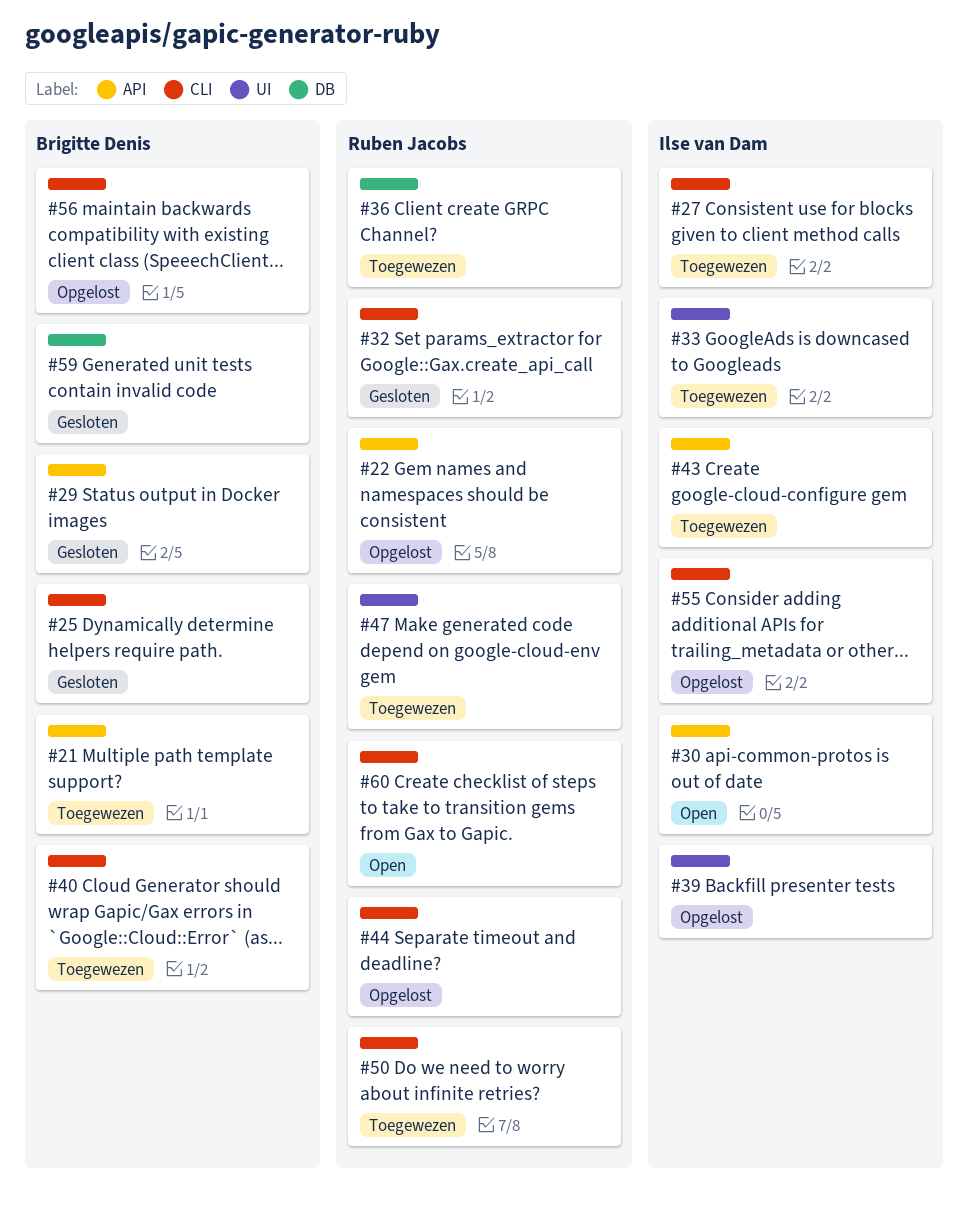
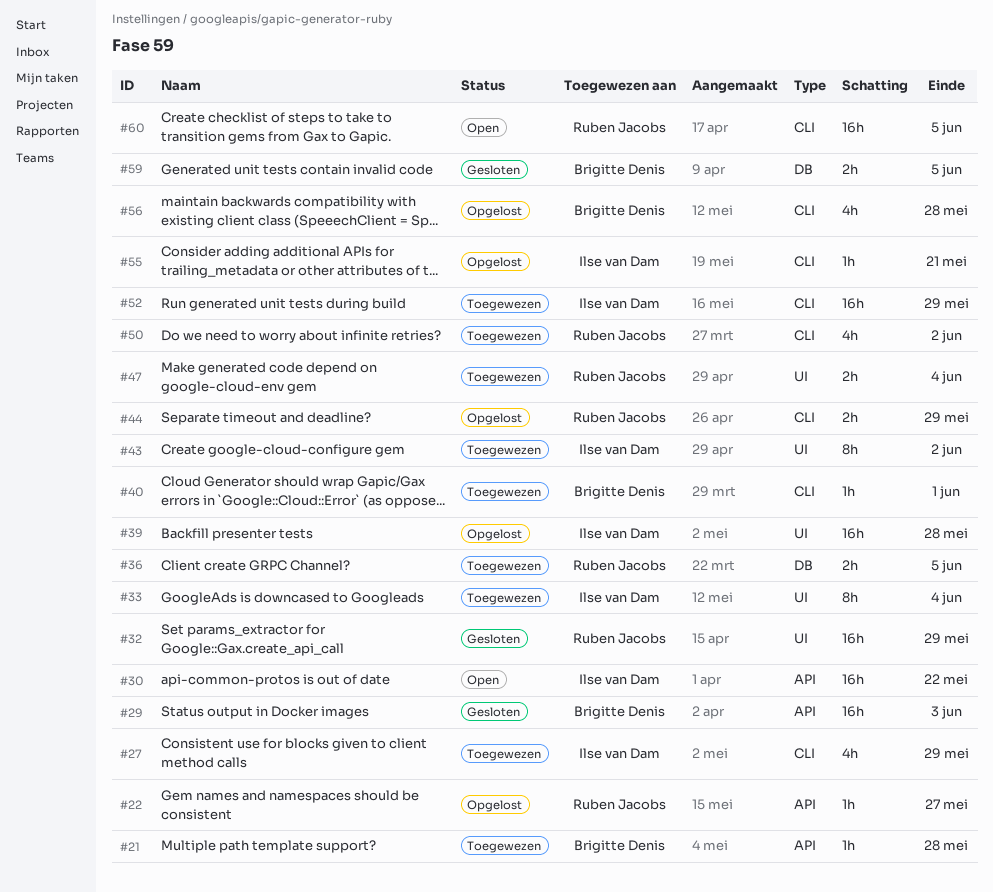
#25: present -> none
#32, label: CLI -> UI
#43, label: API -> UI
#52: none -> present

